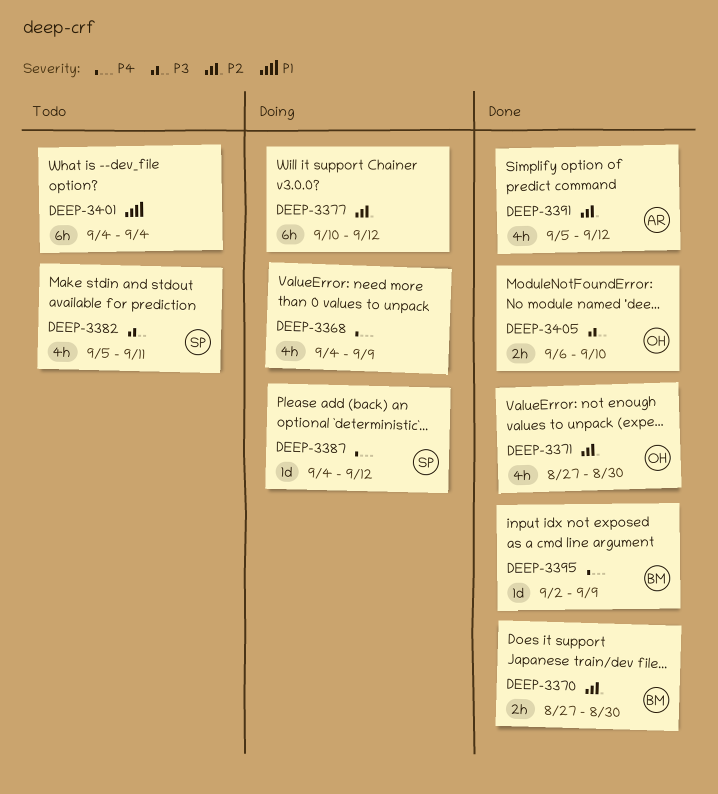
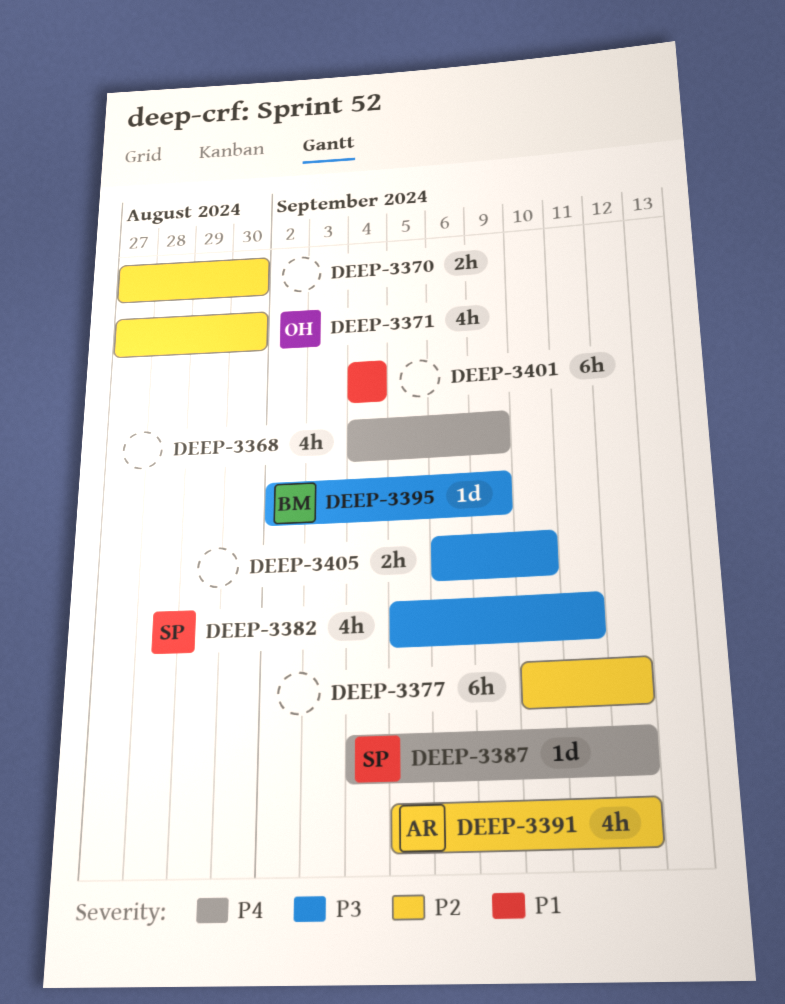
DEEP-3370, owner: BM -> none
DEEP-3395, priority: P4 -> P3
DEEP-3405, owner: OH -> none

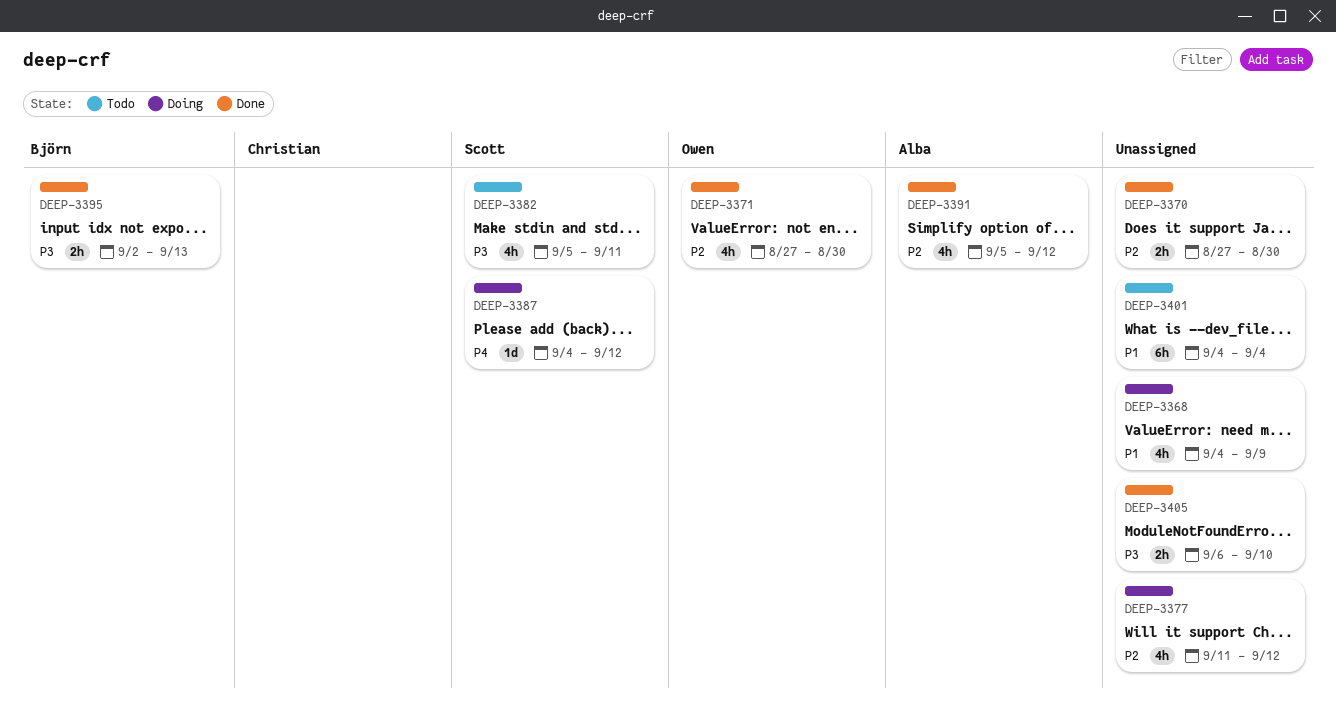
DEEP-3368, priority: P4 -> P1
DEEP-3377, estimate: 6h -> 4h
DEEP-3377, start: Sep 10 -> Sep 11
DEEP-3395, estimate: 1d -> 2h
DEEP-3395, due: Sep 9 -> Sep 13

